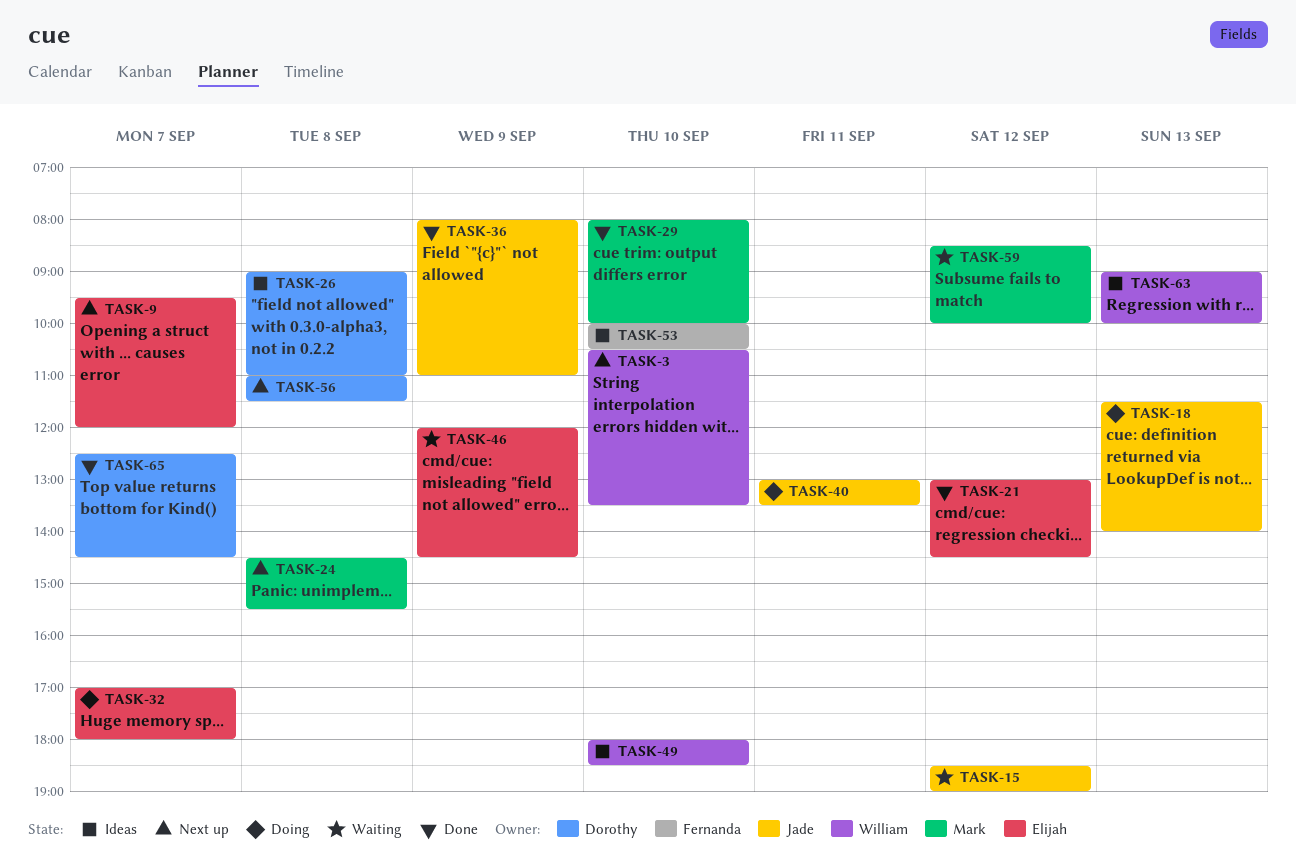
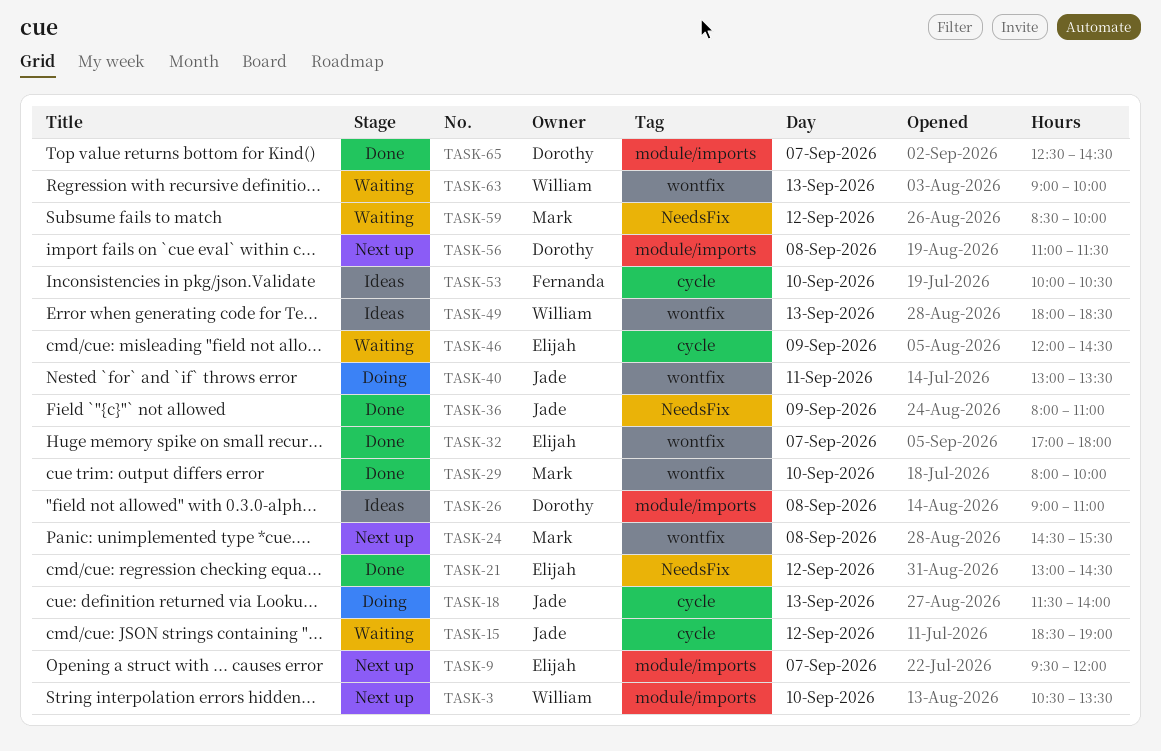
TASK-32, status: Doing -> Done
TASK-49, day: Sep 10 -> Sep 13
TASK-63, status: Ideas -> Waiting

